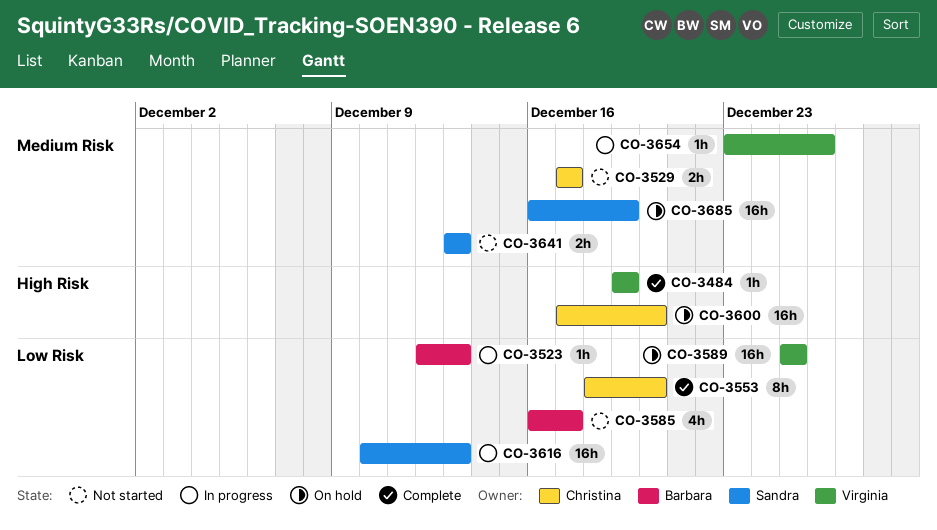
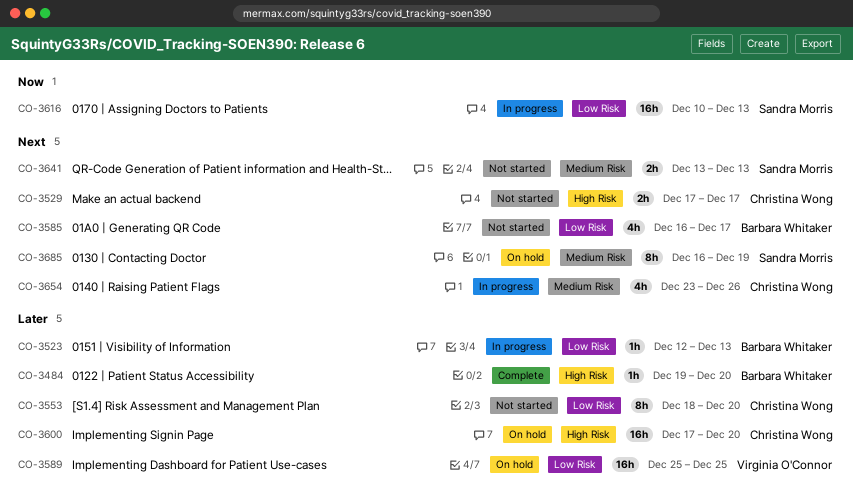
CO-3484, owner: Virginia O'Connor -> Barbara Whitaker
CO-3484, due: Dec 19 -> Dec 20
CO-3529, label: Medium Risk -> High Risk
CO-3553, status: Complete -> Not started
CO-3654, owner: Virginia O'Connor -> Christina Wong
CO-3654, estimate: 1h -> 4h
CO-3685, estimate: 16h -> 8h

